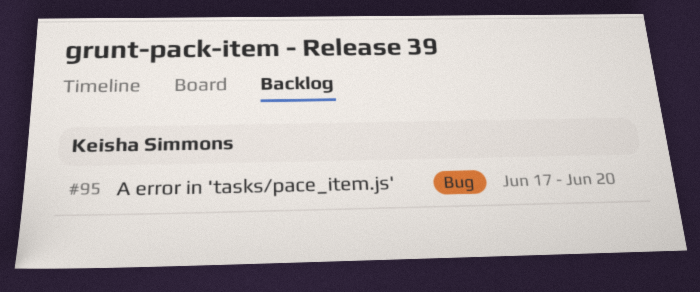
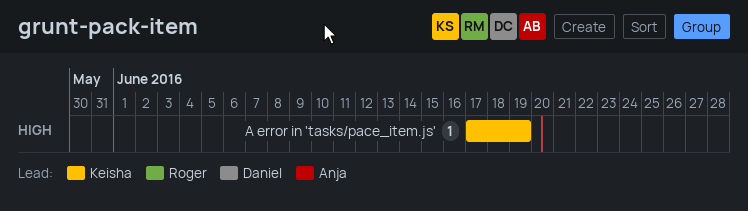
A error in 'tasks/pace_item.js', due: Jun 20 -> Jun 19

